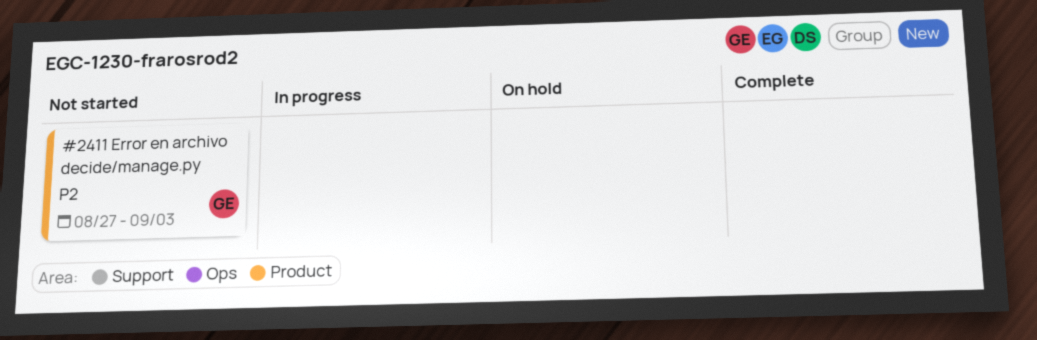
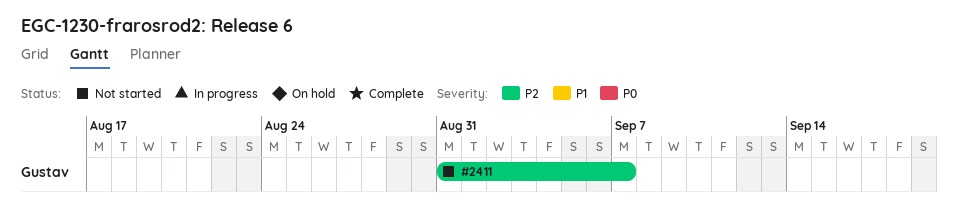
#2411, start: Aug 27 -> Aug 31
#2411, due: Sep 3 -> Sep 7

